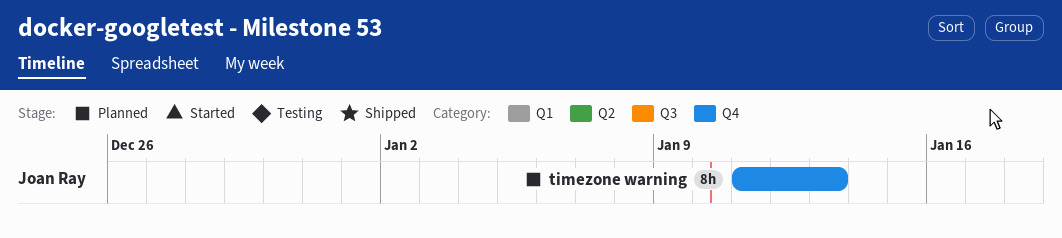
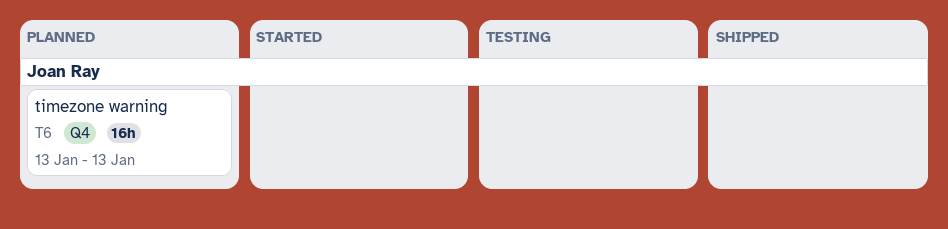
timezone warning, estimate: 8h -> 16h
timezone warning, start: Jan 11 -> Jan 13

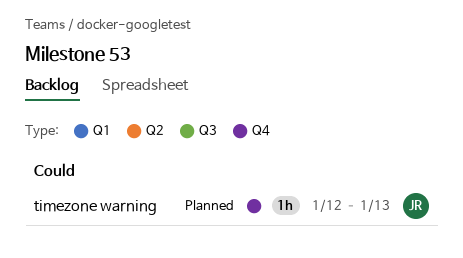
timezone warning, estimate: 16h -> 1h
timezone warning, start: Jan 13 -> Jan 12

